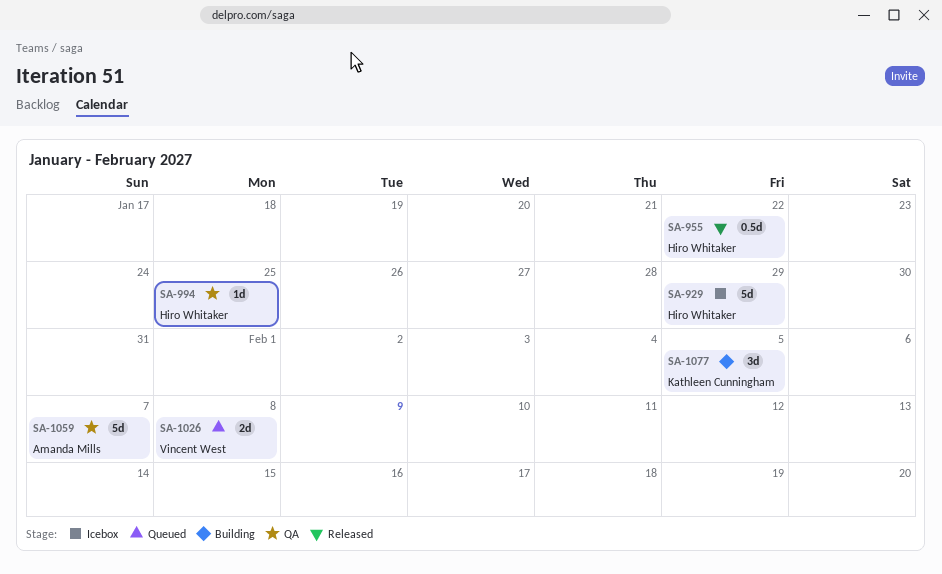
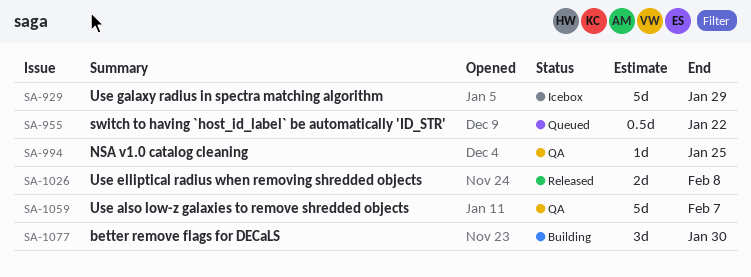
SA-955, status: Released -> Queued
SA-1026, status: Queued -> Released
SA-1077, due: Feb 5 -> Jan 30

